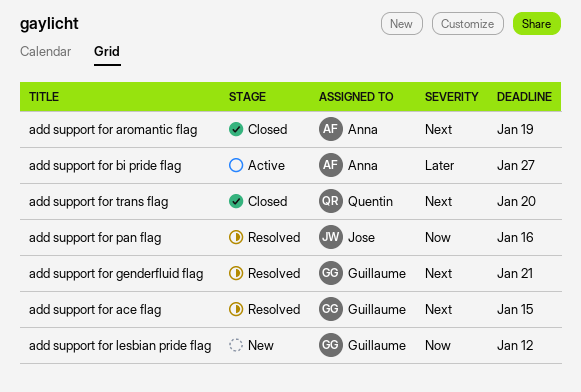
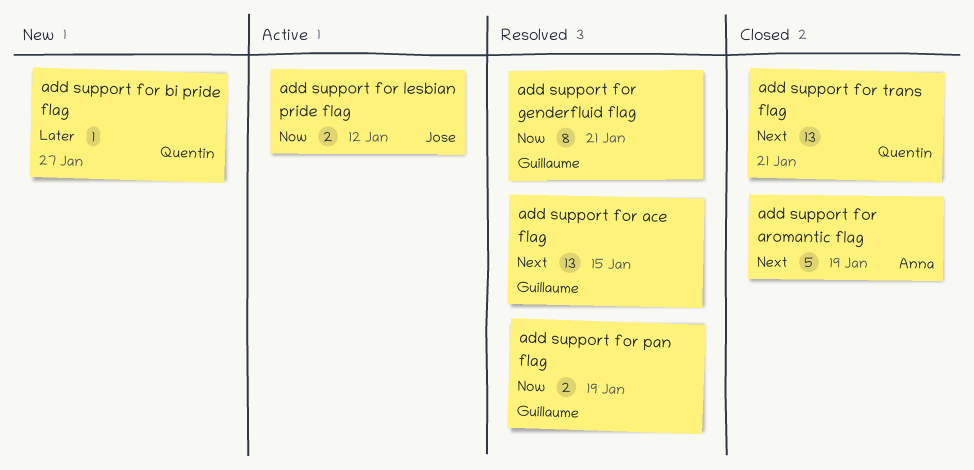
add support for bi pride flag, status: Active -> New
add support for bi pride flag, owner: Anna -> Quentin
add support for genderfluid flag, priority: Next -> Now
add support for lesbian pride flag, status: New -> Active
add support for lesbian pride flag, owner: Guillaume -> Jose
add support for pan flag, owner: Jose -> Guillaume
add support for pan flag, due: Jan 16 -> Jan 19
add support for trans flag, due: Jan 20 -> Jan 21

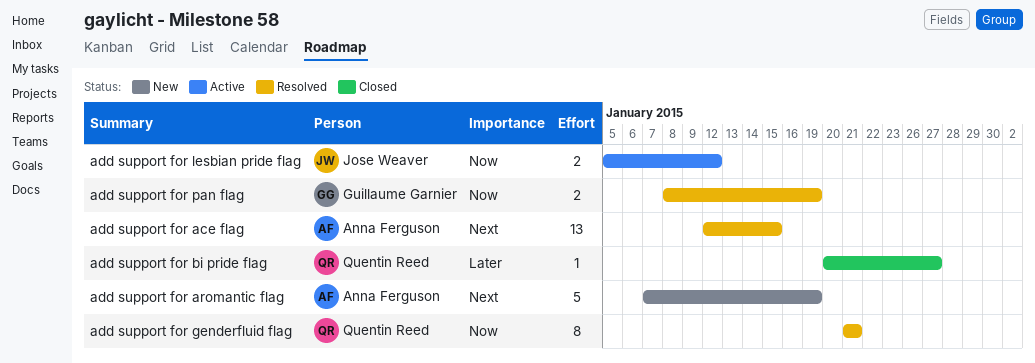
add support for ace flag, owner: Guillaume Garnier -> Anna Ferguson
add support for aromantic flag, status: Closed -> New
add support for bi pride flag, status: New -> Closed
add support for genderfluid flag, owner: Guillaume Garnier -> Quentin Reed
add support for trans flag: present -> none

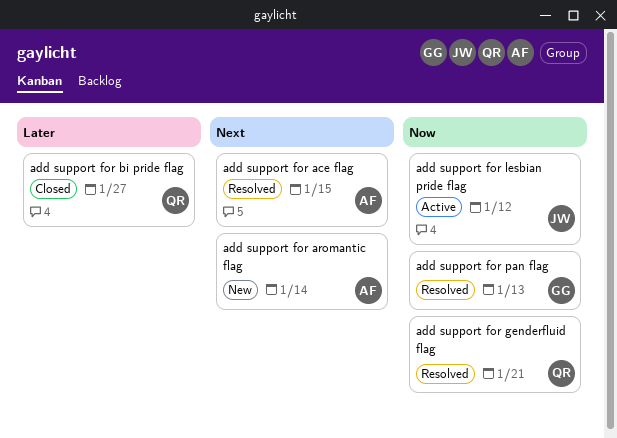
add support for aromantic flag, due: Jan 19 -> Jan 14
add support for pan flag, due: Jan 19 -> Jan 13

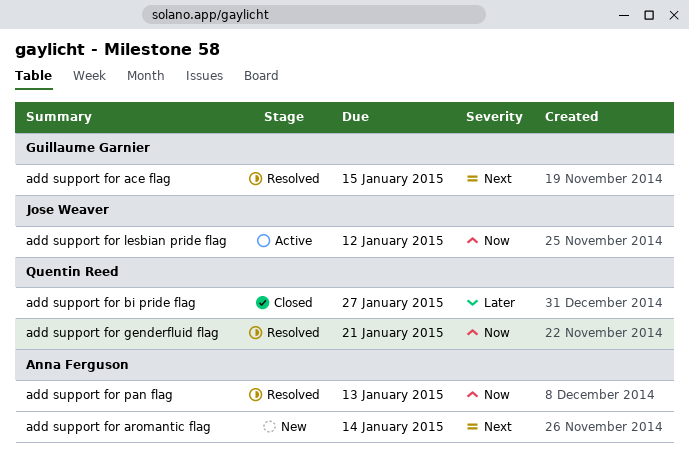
add support for ace flag, owner: Anna Ferguson -> Guillaume Garnier
add support for pan flag, owner: Guillaume Garnier -> Anna Ferguson

